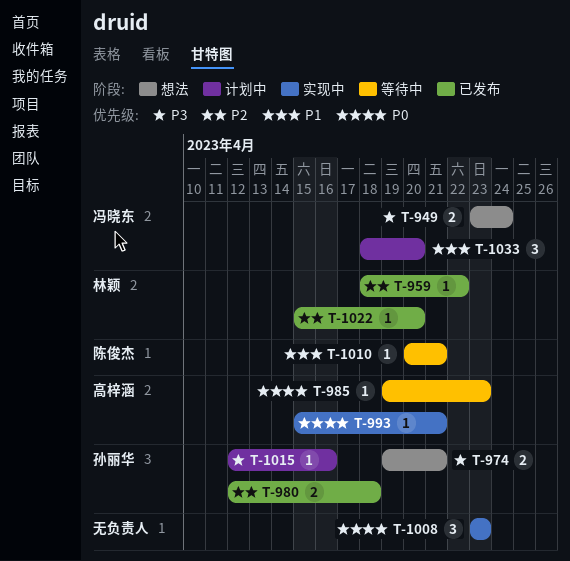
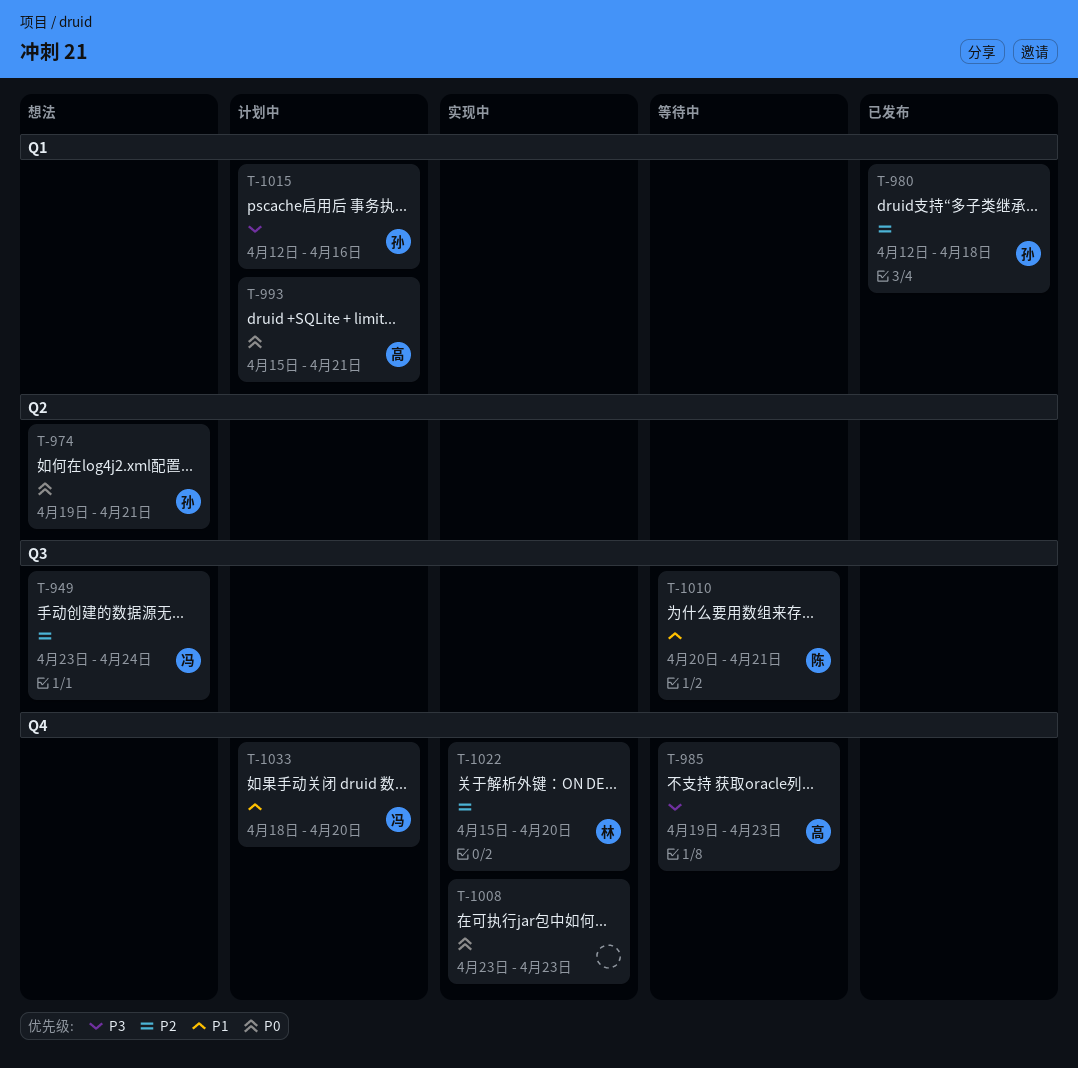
T-949, priority: P3 -> P2
T-959: present -> none
T-974, priority: P3 -> P0
T-985, priority: P0 -> P3
T-993, status: 实现中 -> 计划中
T-1022, status: 已发布 -> 实现中

